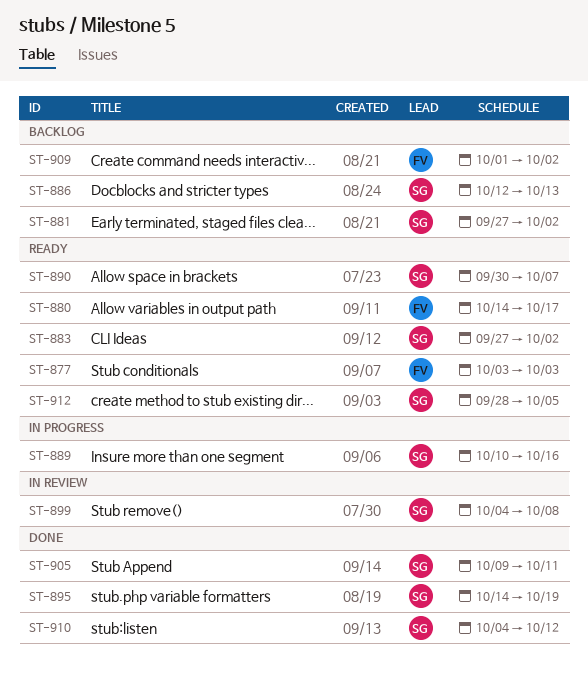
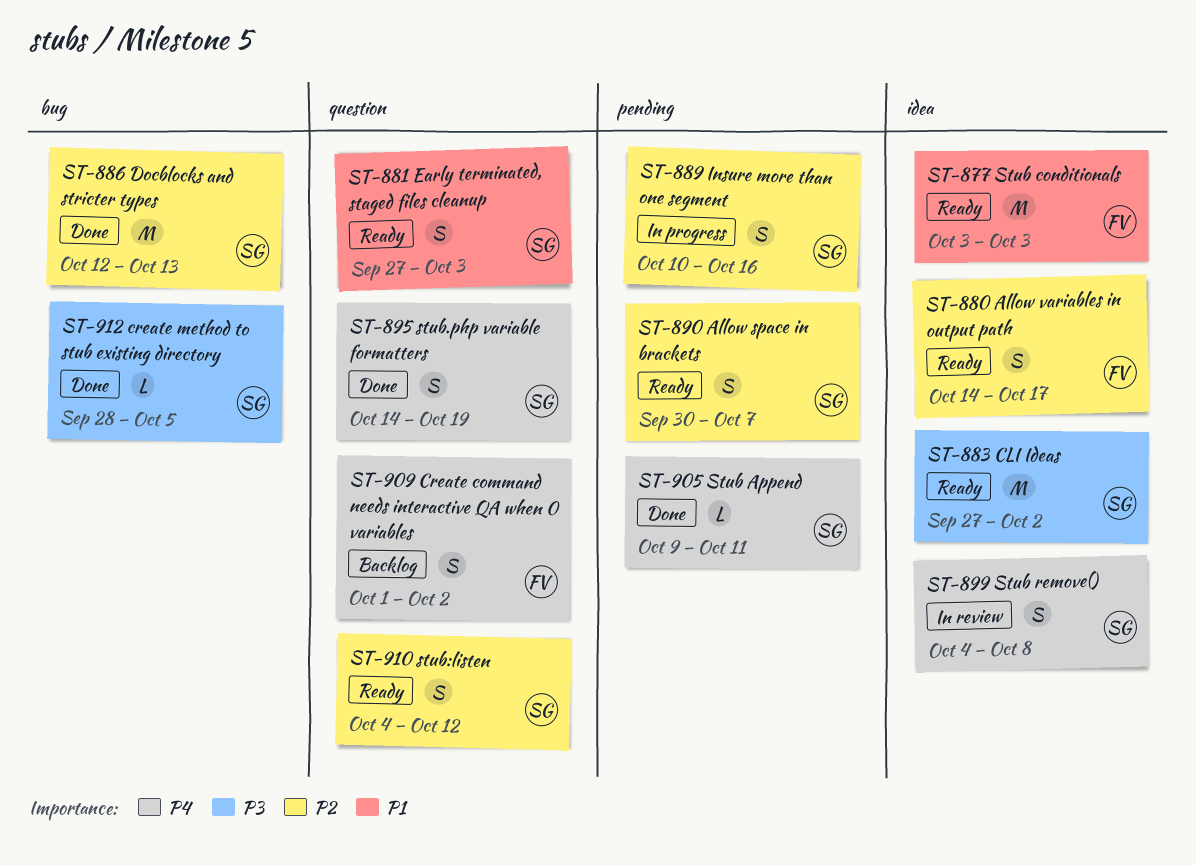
ST-881, status: Backlog -> Ready
ST-881, due: Oct 2 -> Oct 3
ST-886, status: Backlog -> Done
ST-910, status: Done -> Ready
ST-912, status: Ready -> Done

